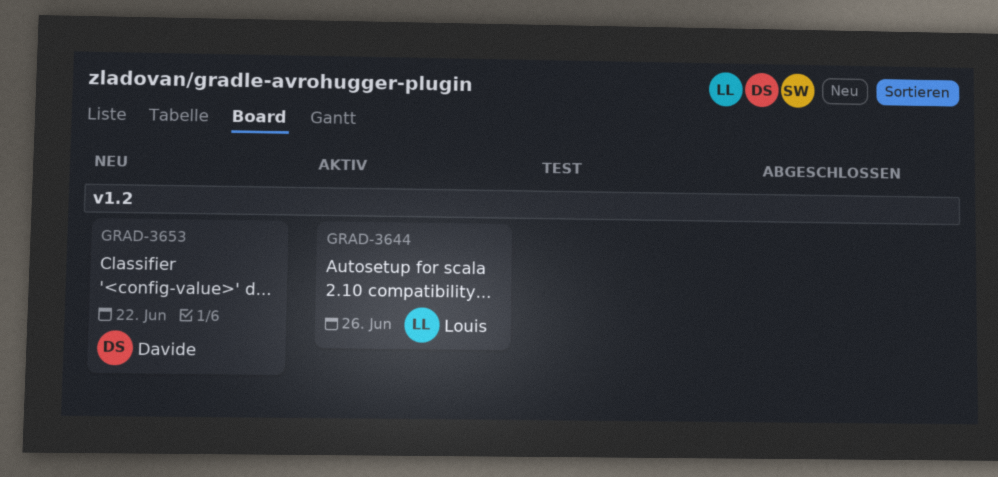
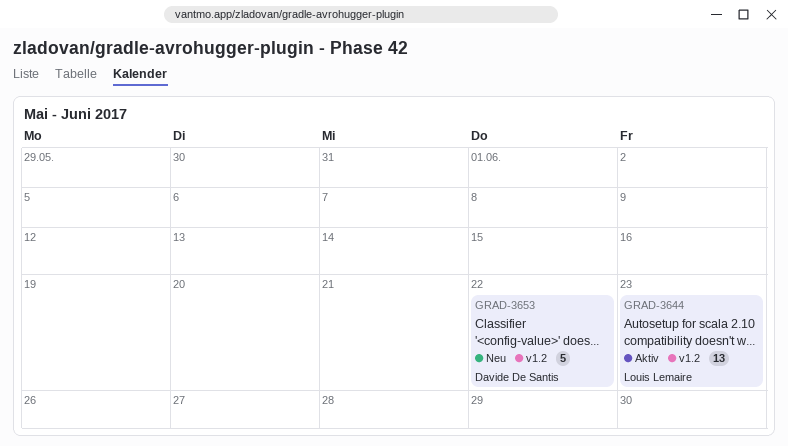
GRAD-3644, due: Jun 26 -> Jun 23

